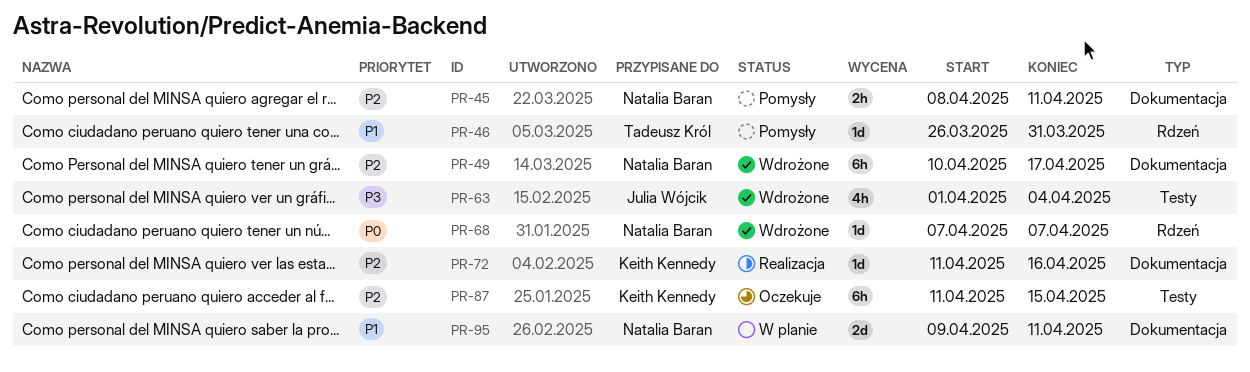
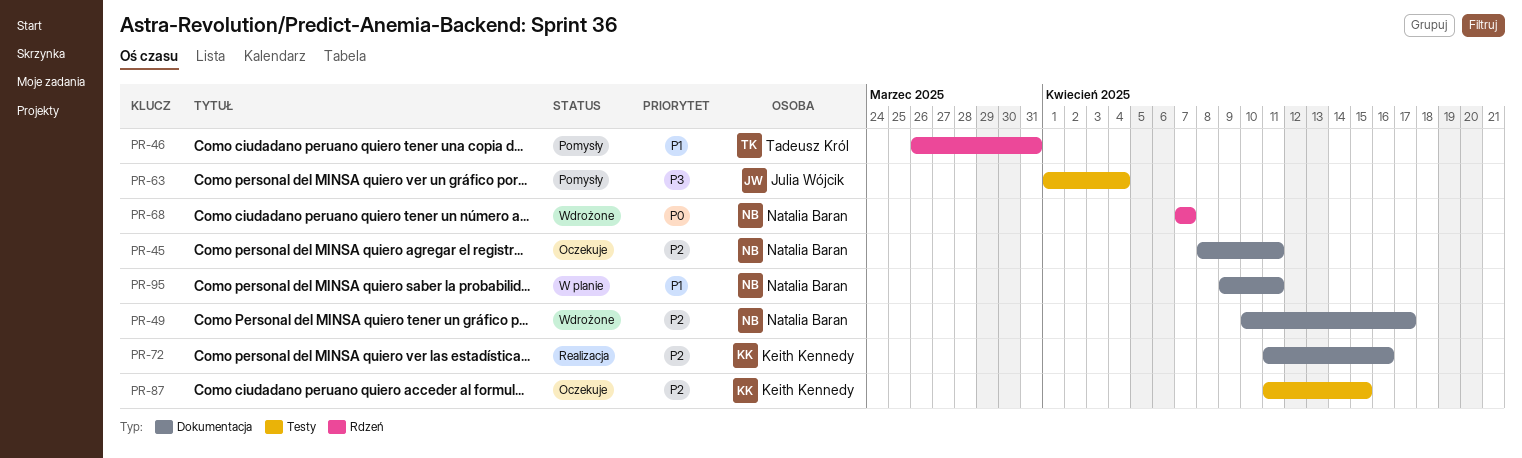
PR-45, status: Pomysły -> Oczekuje
PR-63, status: Wdrożone -> Pomysły

